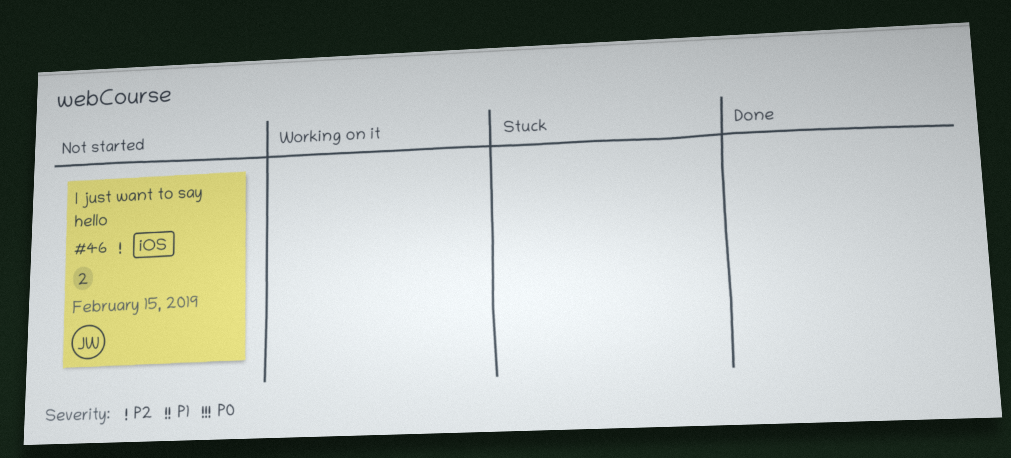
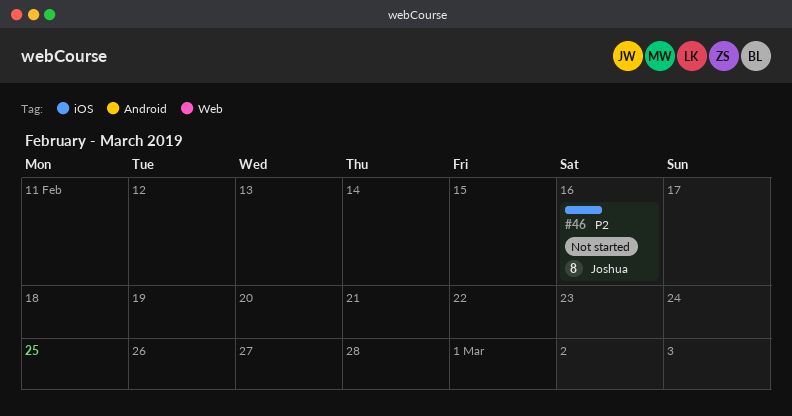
#46, estimate: 2 -> 8
#46, due: Feb 15 -> Feb 16

